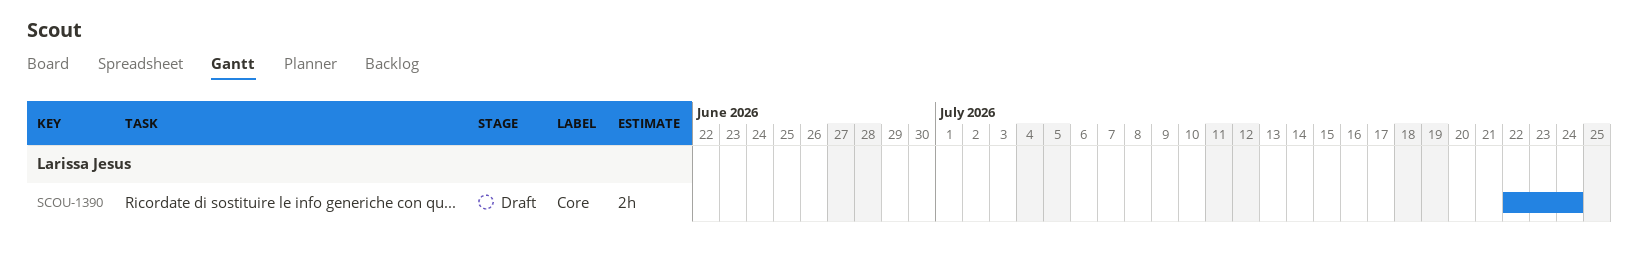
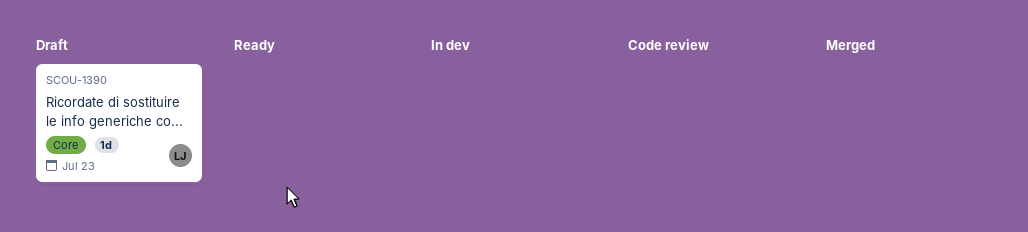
SCOU-1390, estimate: 2h -> 1d
SCOU-1390, due: Jul 24 -> Jul 23

